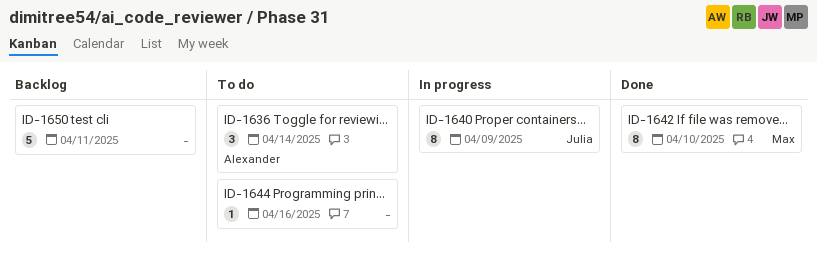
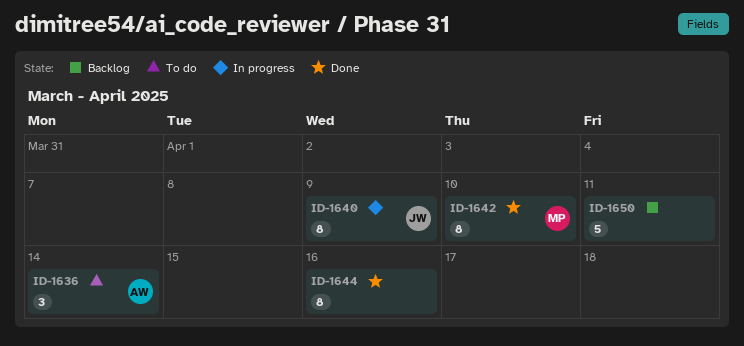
ID-1644, status: To do -> Done
ID-1644, estimate: 1 -> 8

